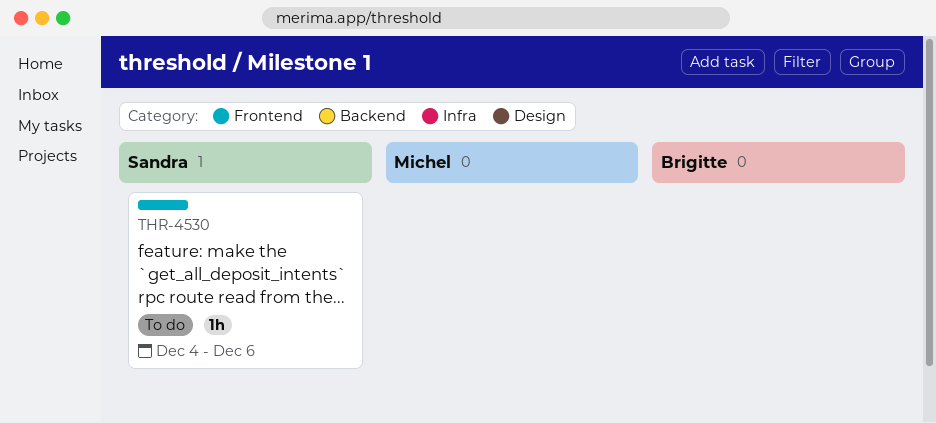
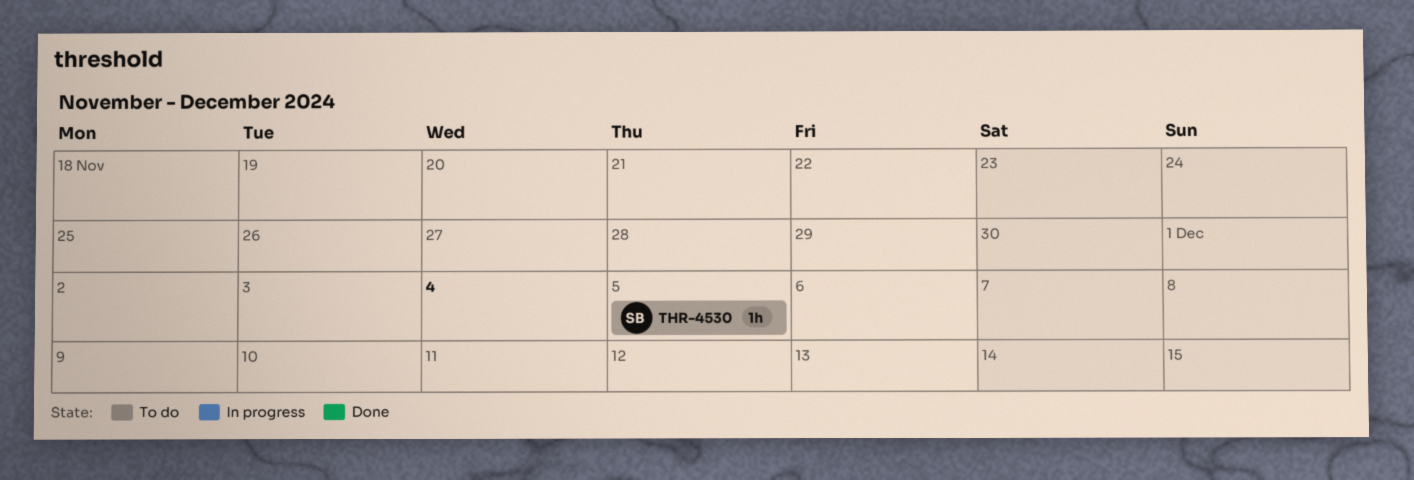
THR-4530, start: Dec 4 -> Dec 5
THR-4530, due: Dec 6 -> Dec 5

